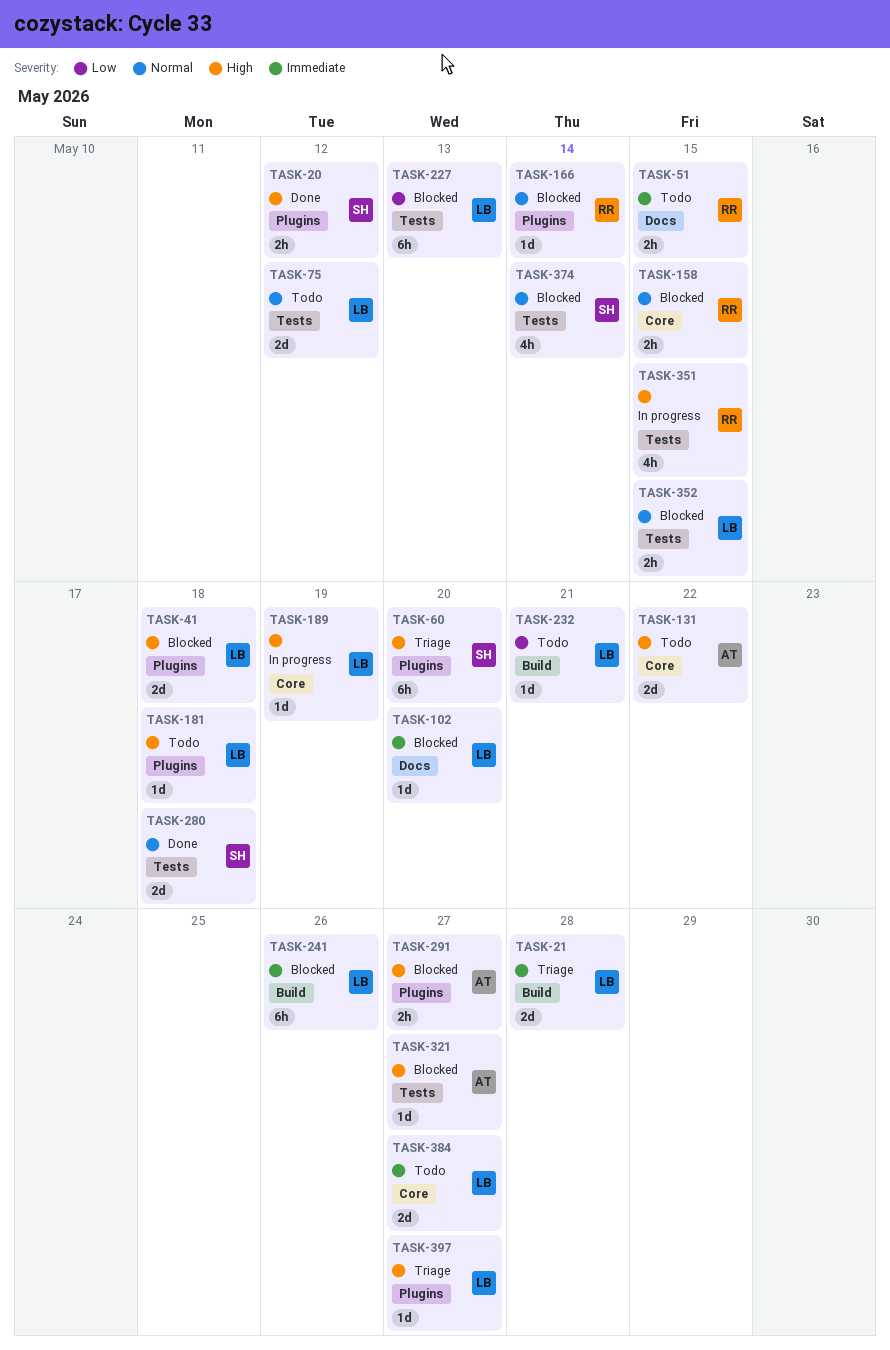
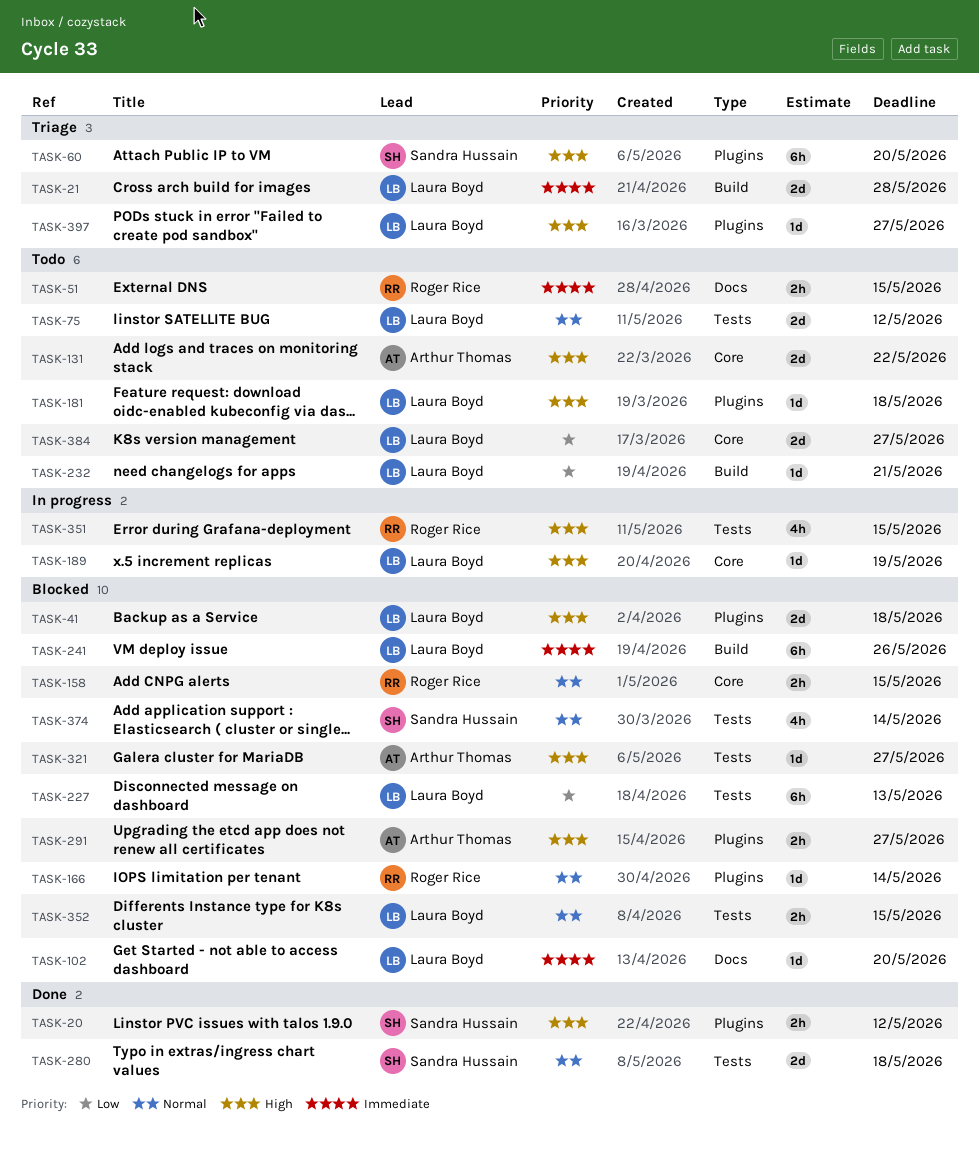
TASK-384, priority: Immediate -> Low

